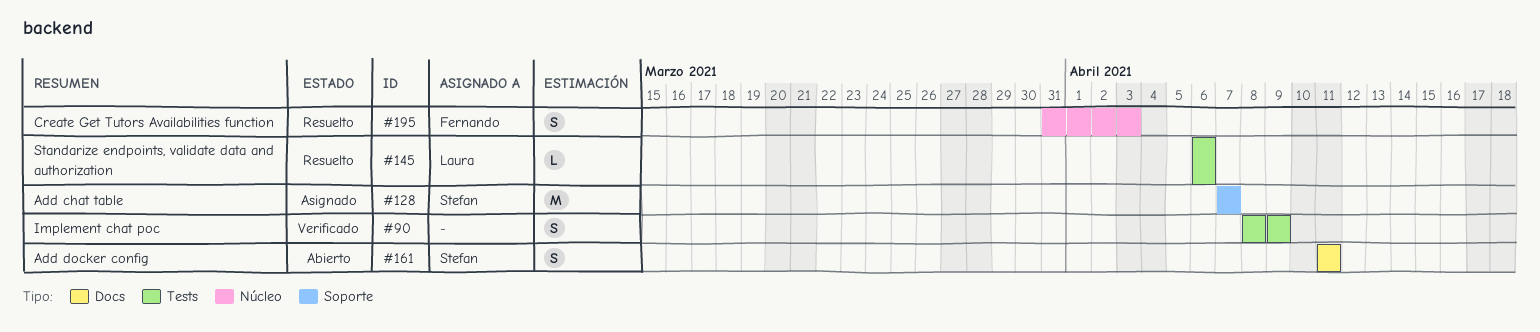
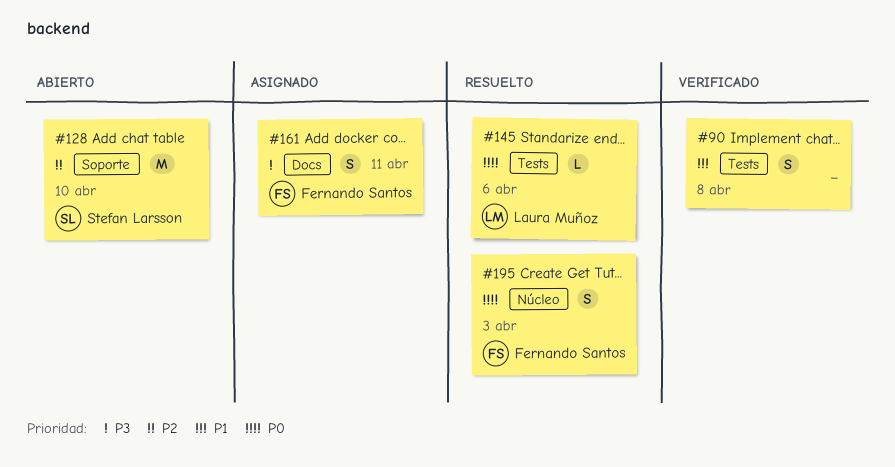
#90, due: Apr 9 -> Apr 8
#128, status: Asignado -> Abierto
#128, due: Apr 7 -> Apr 10
#161, status: Abierto -> Asignado
#161, owner: Stefan Larsson -> Fernando Santos

